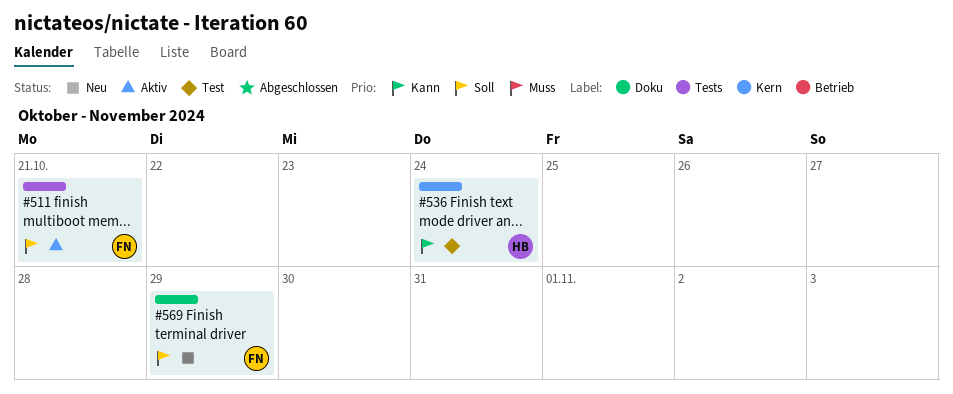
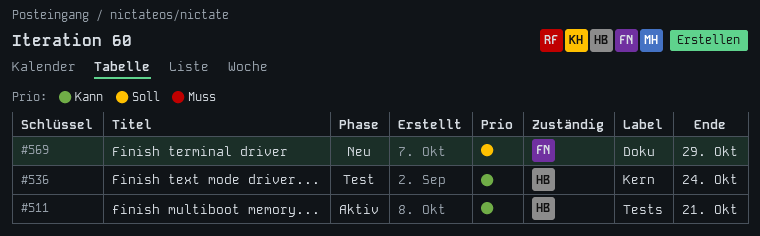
#511, owner: FN -> HB
#511, priority: Soll -> Kann

